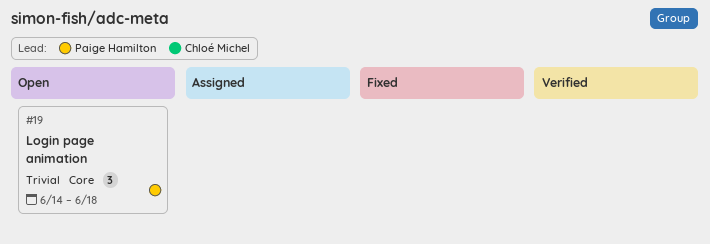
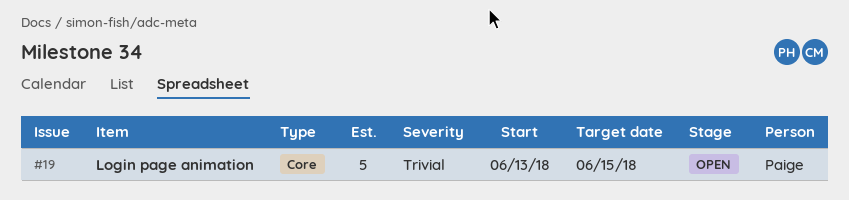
#19, estimate: 3 -> 5
#19, start: Jun 14 -> Jun 13
#19, due: Jun 18 -> Jun 15

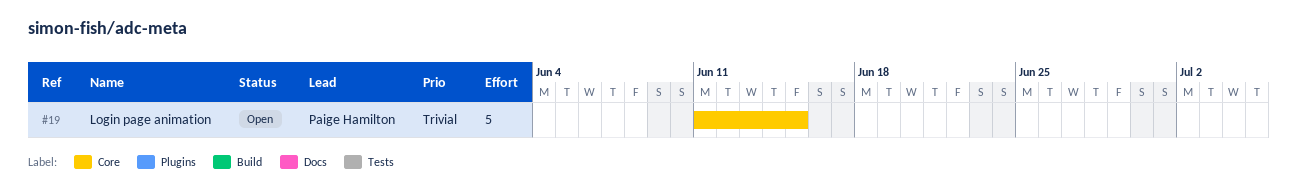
#19, start: Jun 13 -> Jun 11

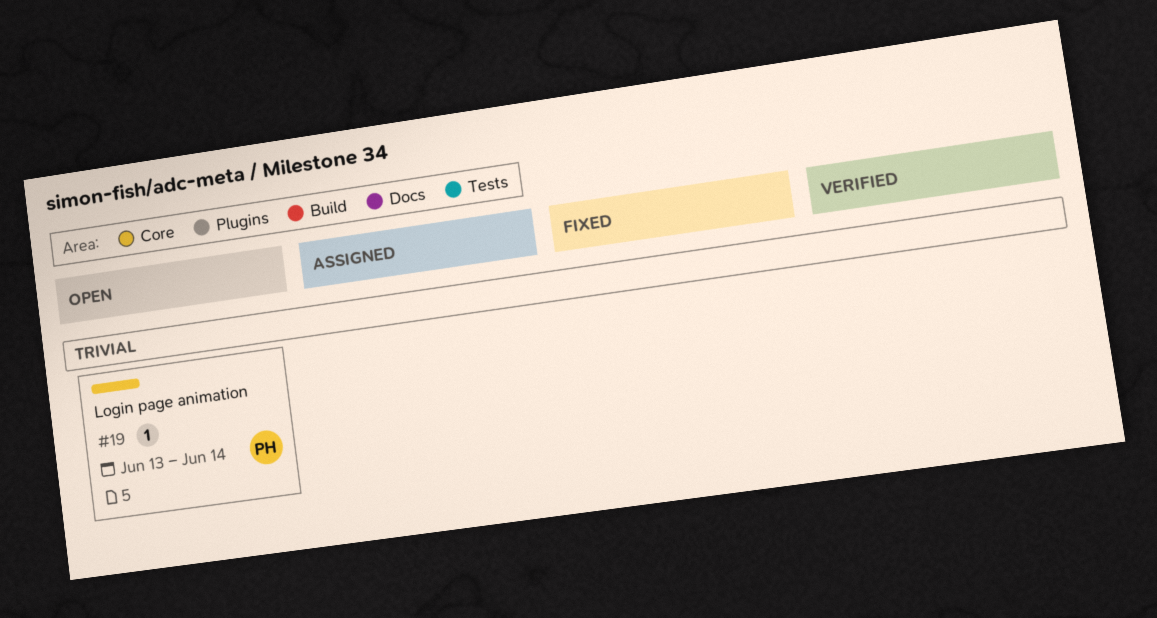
#19, estimate: 5 -> 1
#19, start: Jun 11 -> Jun 13
#19, due: Jun 15 -> Jun 14

